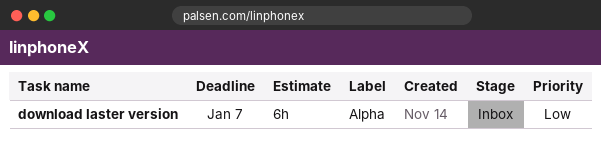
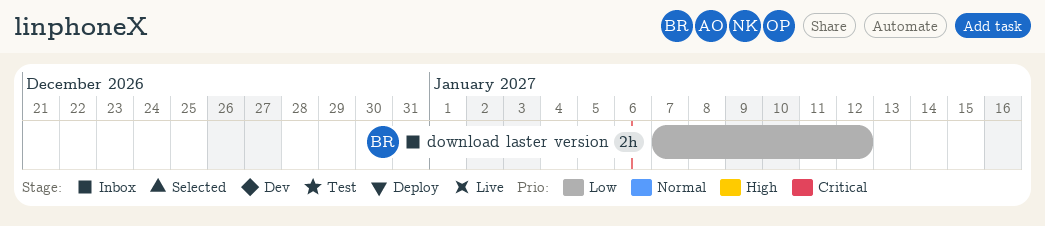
download laster version, estimate: 6h -> 2h
download laster version, due: Jan 7 -> Jan 12

